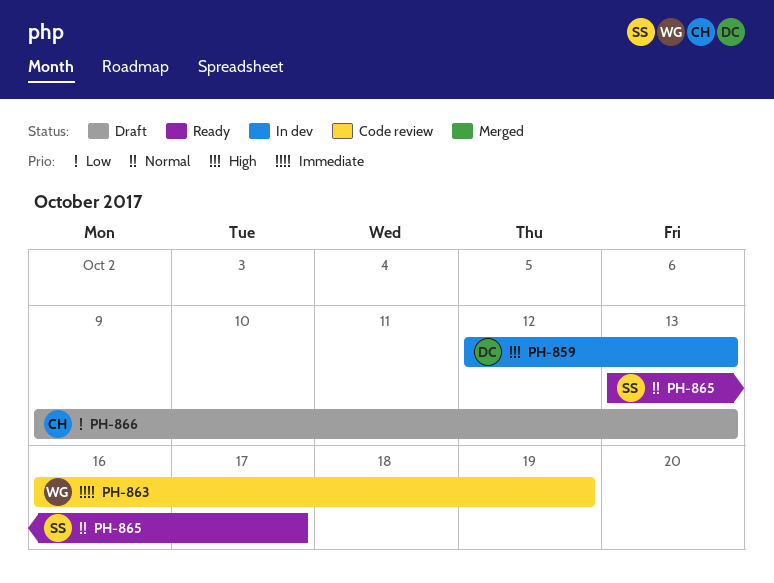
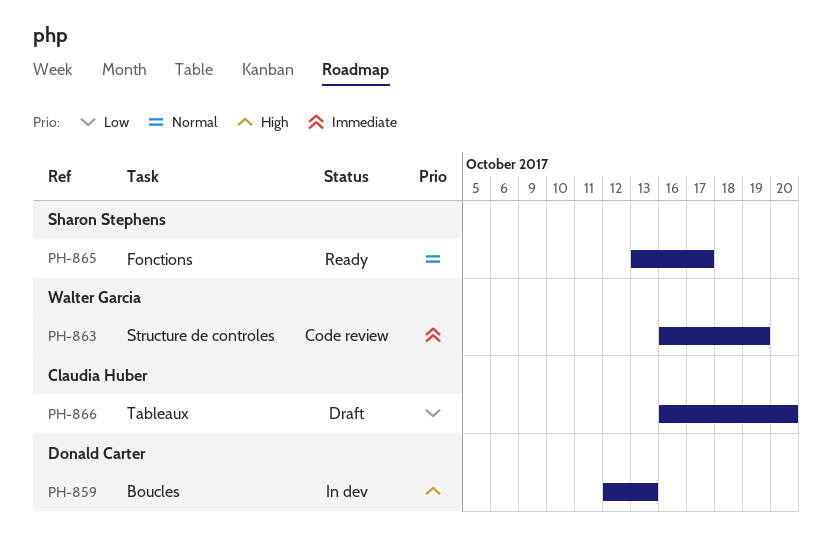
PH-866, start: Oct 9 -> Oct 16
PH-866, due: Oct 13 -> Oct 20

